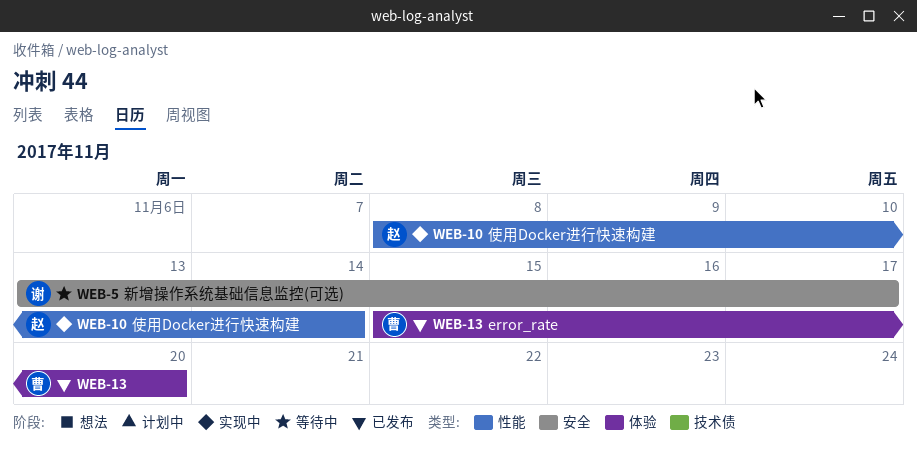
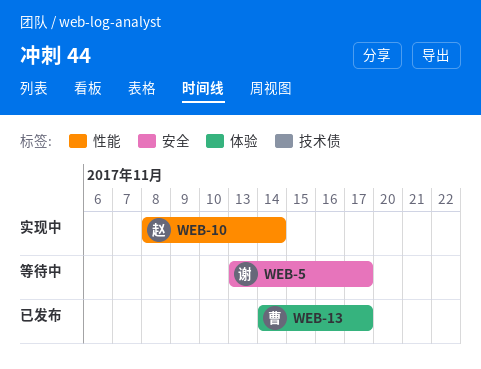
WEB-13, start: Nov 15 -> Nov 14
WEB-13, due: Nov 20 -> Nov 17

